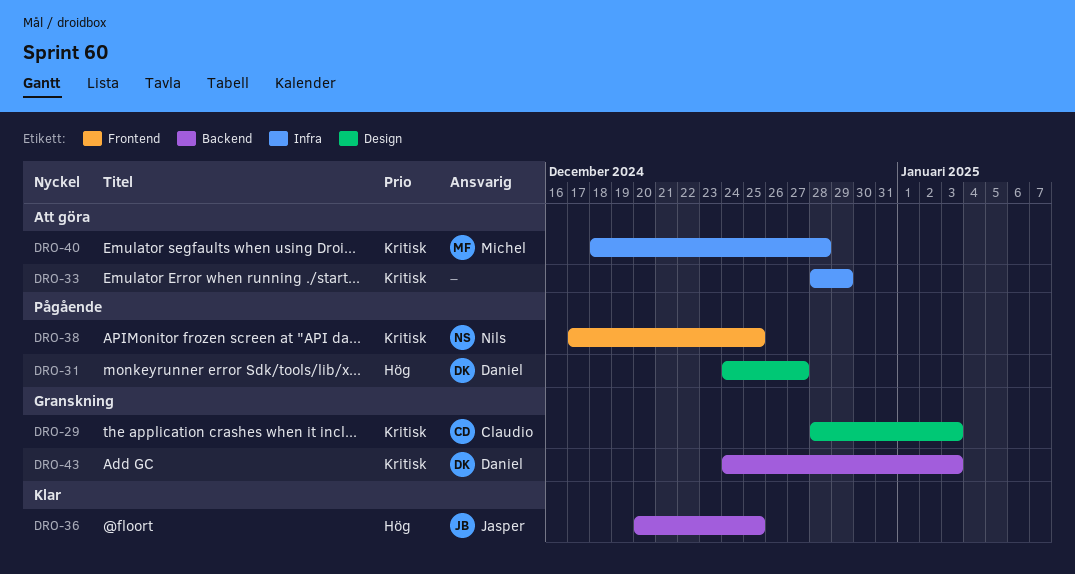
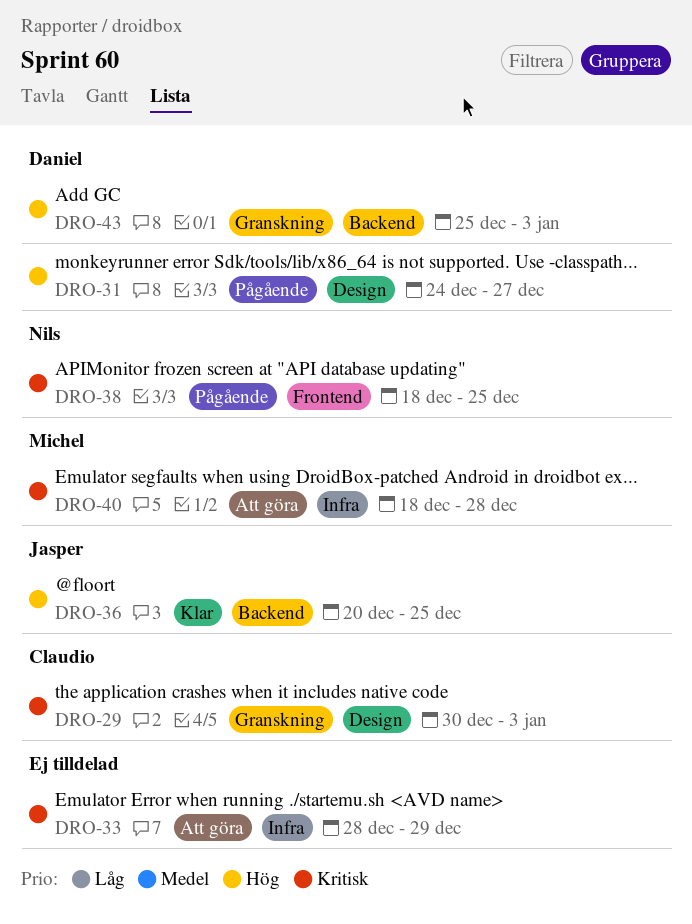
DRO-29, start: Dec 28 -> Dec 30
DRO-38, start: Dec 17 -> Dec 18
DRO-43, priority: Kritisk -> Hög
DRO-43, start: Dec 24 -> Dec 25

